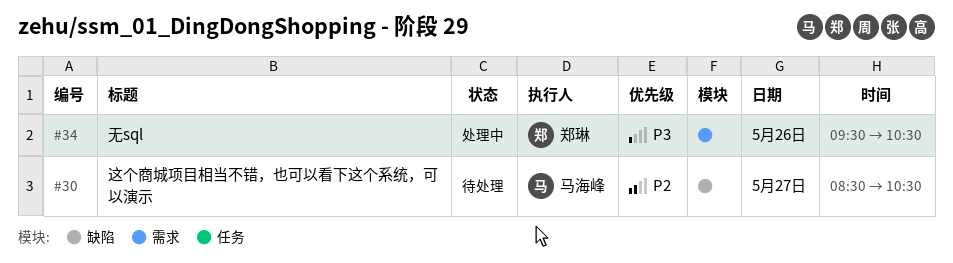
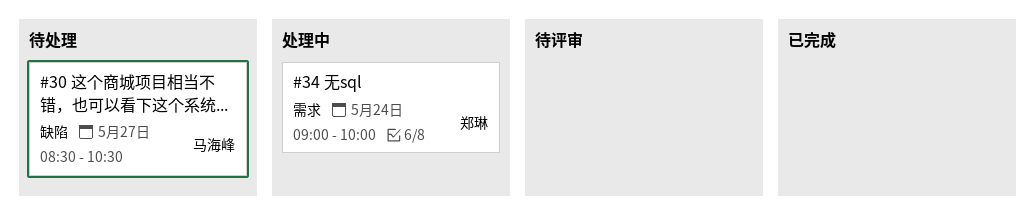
#34, day: May 26 -> May 24
#34, begins: 09:30 -> 09:00
#34, ends: 10:30 -> 10:00

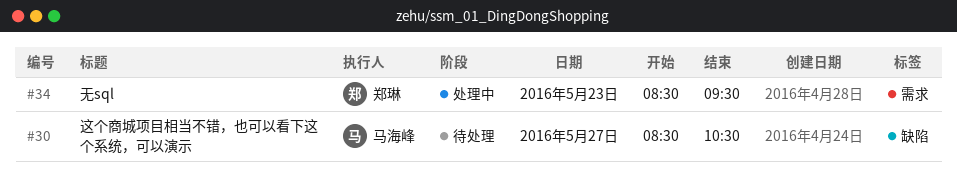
#34, day: May 24 -> May 23
#34, begins: 09:00 -> 08:30
#34, ends: 10:00 -> 09:30

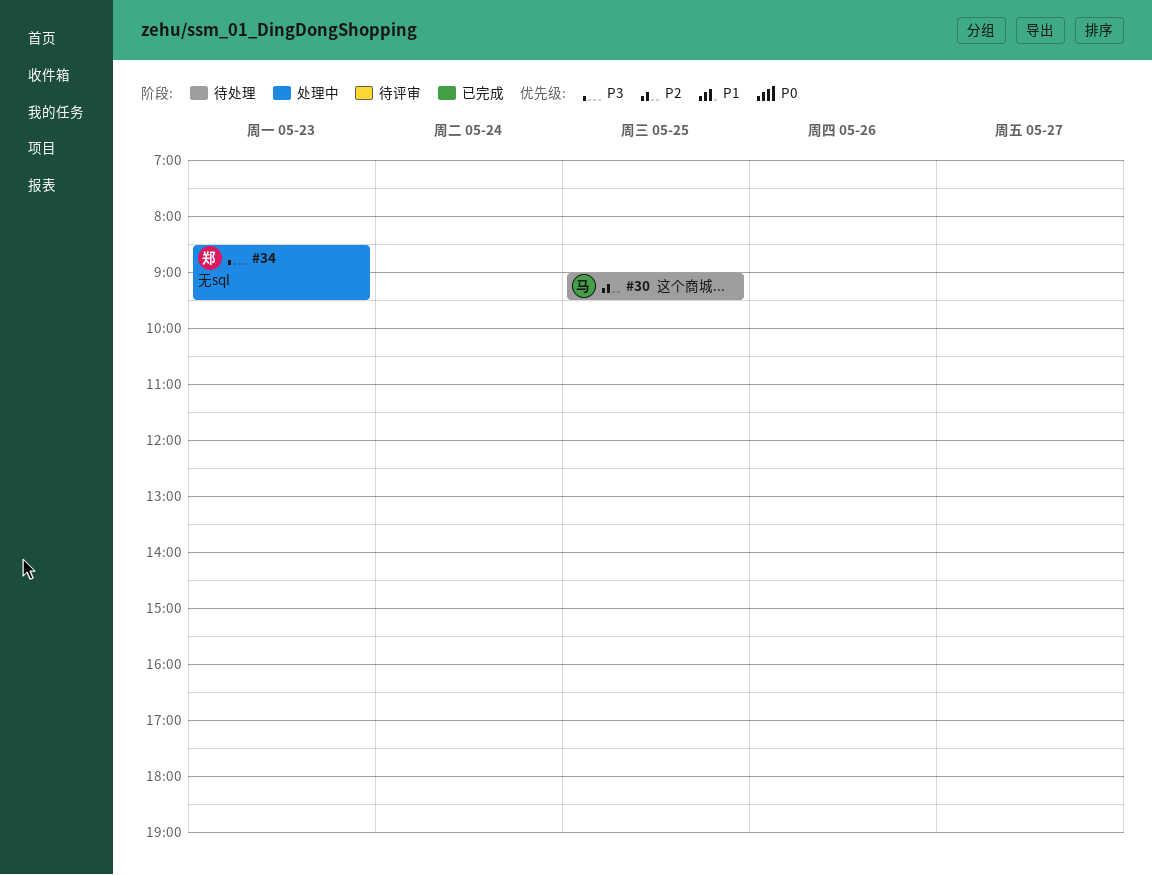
#30, day: May 27 -> May 25
#30, begins: 08:30 -> 09:00
#30, ends: 10:30 -> 09:30

